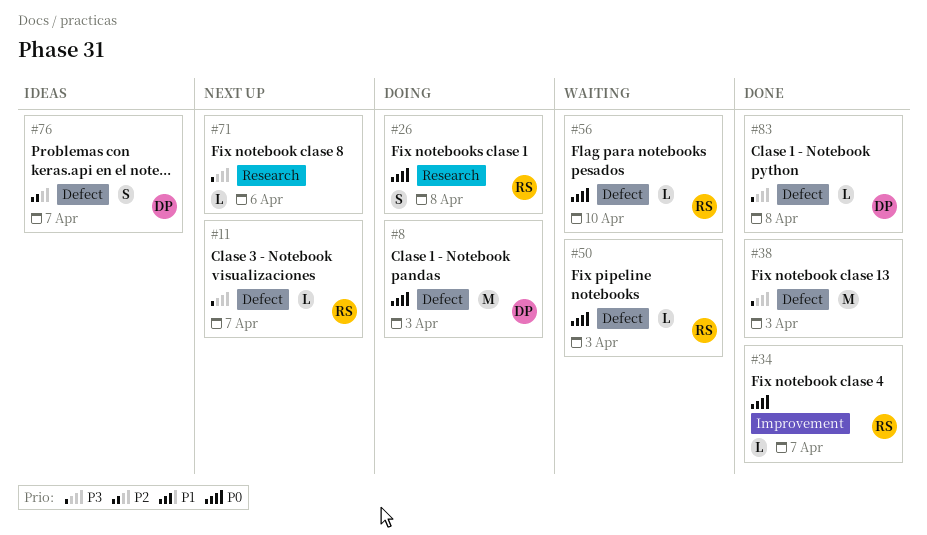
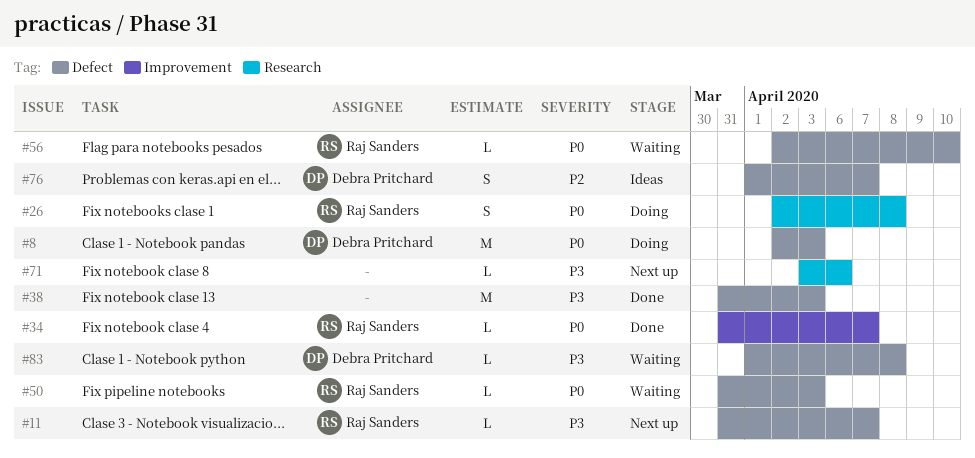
#83, status: Done -> Waiting

